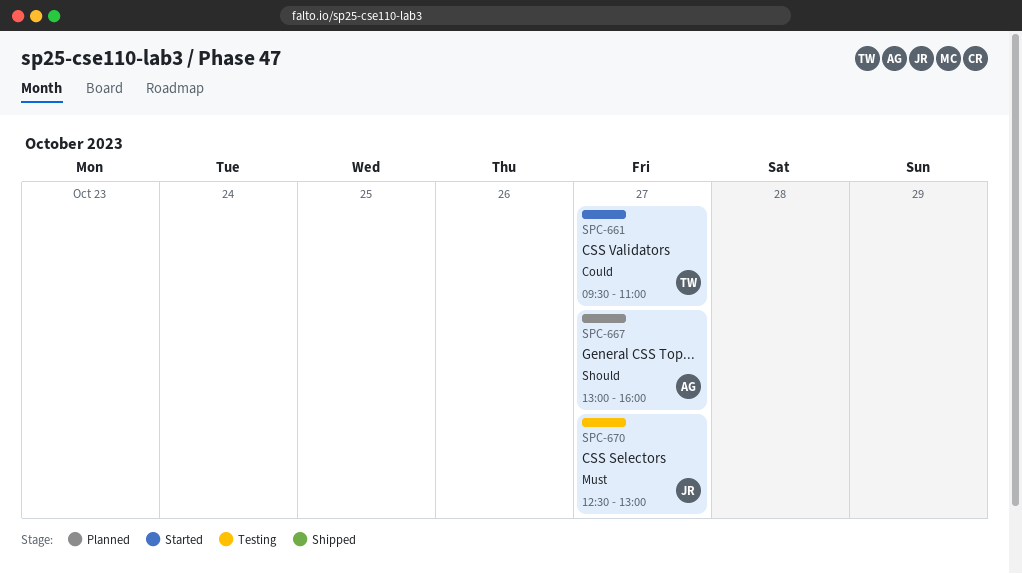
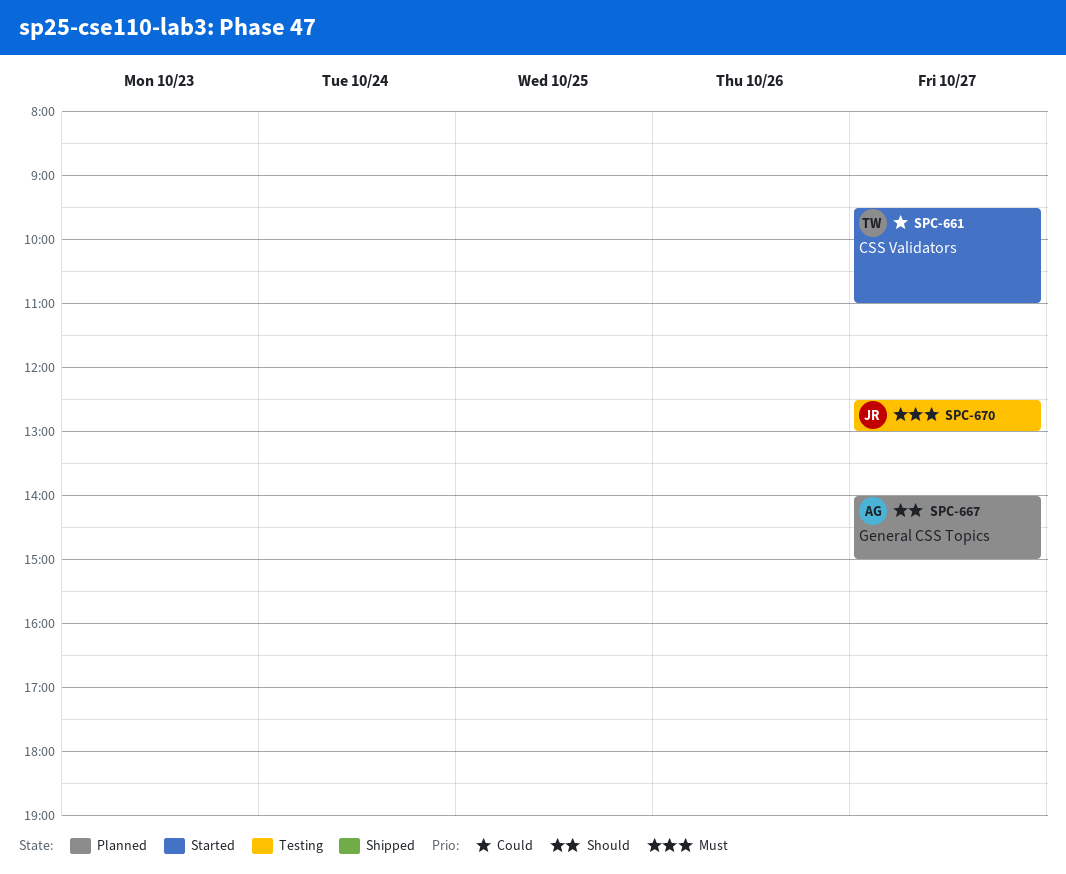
SPC-667, begins: 13:00 -> 14:00
SPC-667, ends: 16:00 -> 15:00

